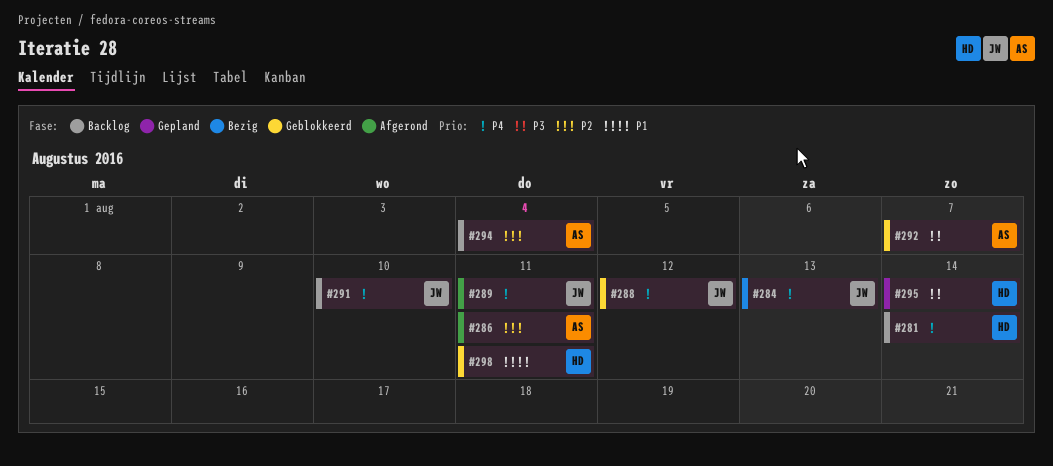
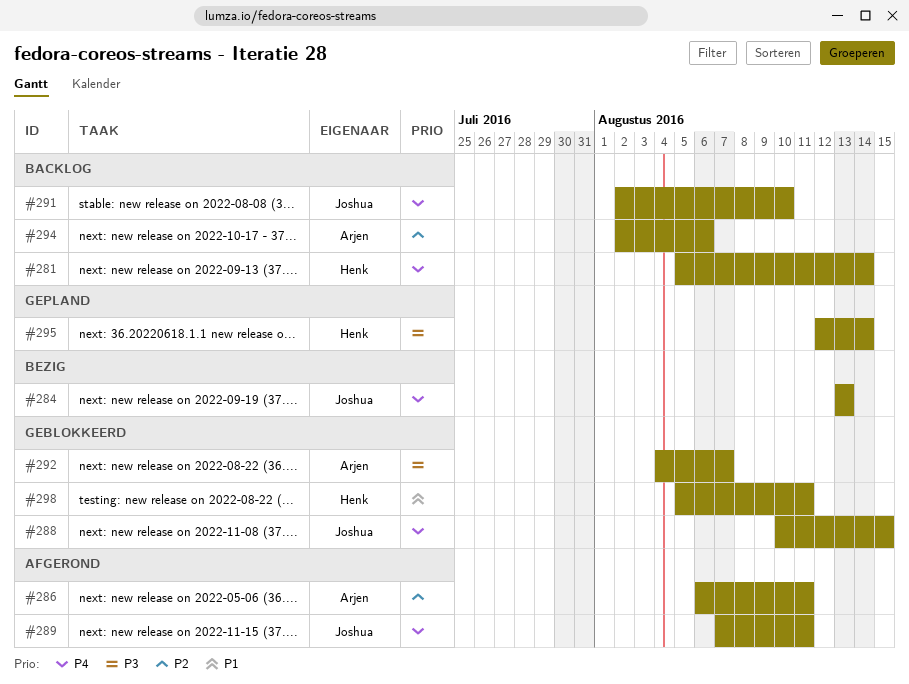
#288, due: Aug 12 -> Aug 15
#294, due: Aug 4 -> Aug 6

